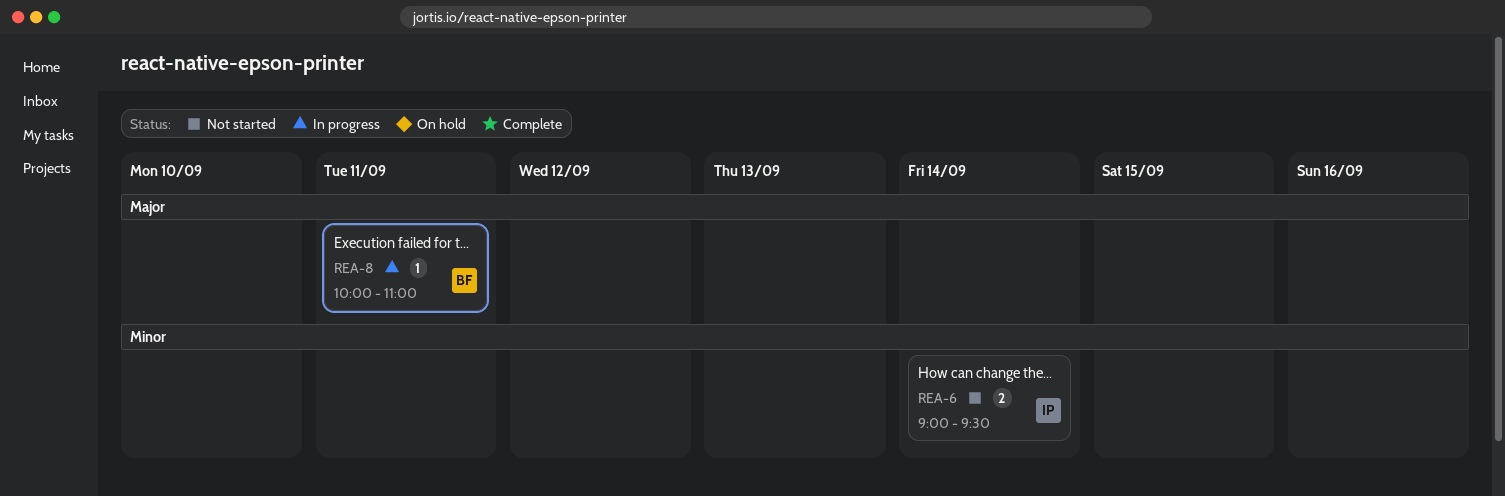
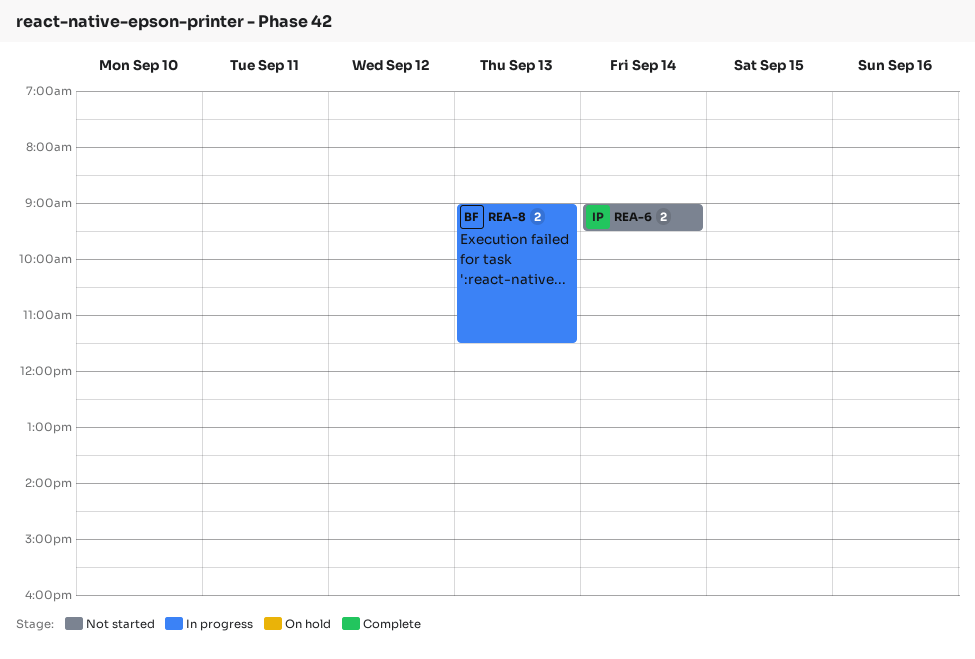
REA-8, estimate: 1 -> 2
REA-8, day: Sep 11 -> Sep 13
REA-8, begins: 10:00 -> 09:00
REA-8, ends: 11:00 -> 11:30

